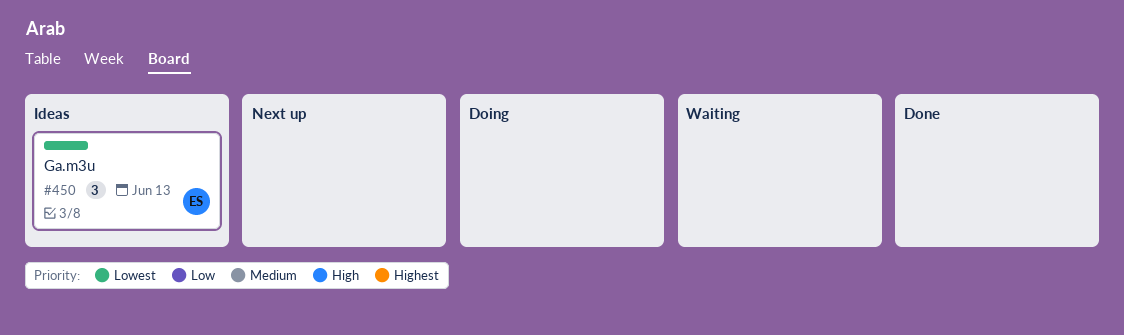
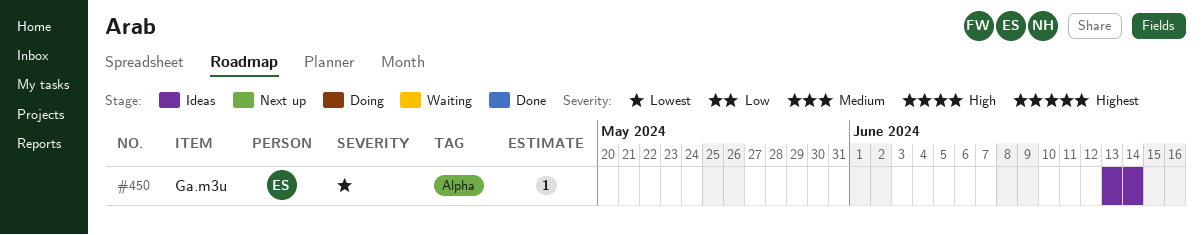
#450, estimate: 3 -> 1
#450, due: Jun 13 -> Jun 14

